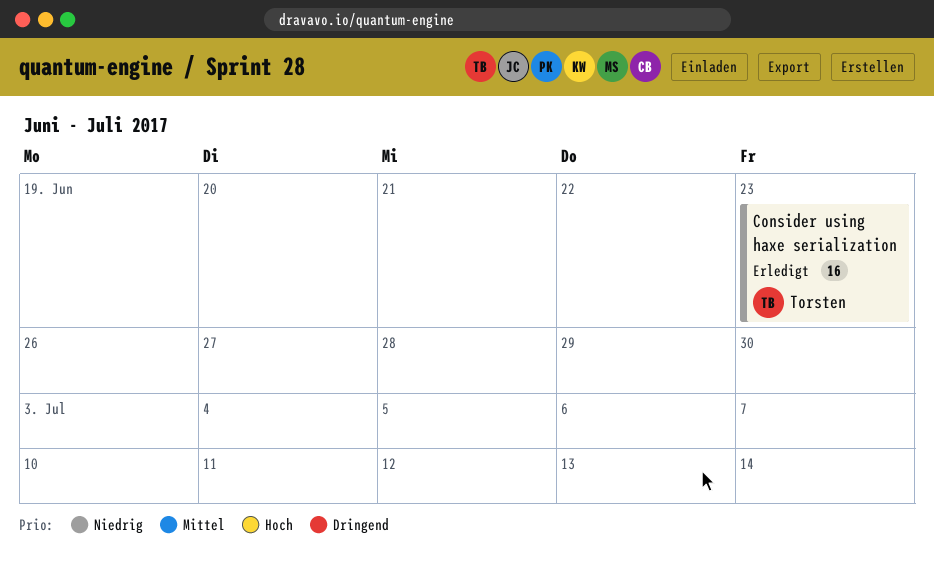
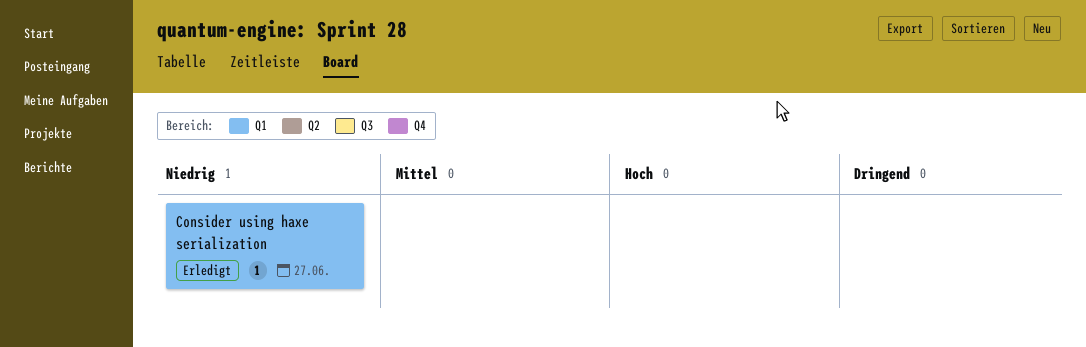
Consider using haxe serialization, estimate: 16 -> 1
Consider using haxe serialization, due: Jun 23 -> Jun 27

